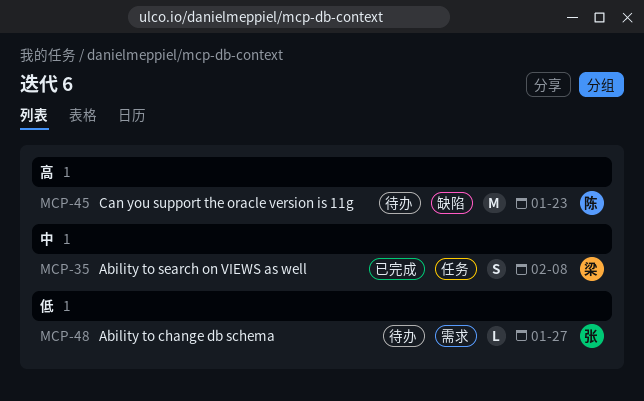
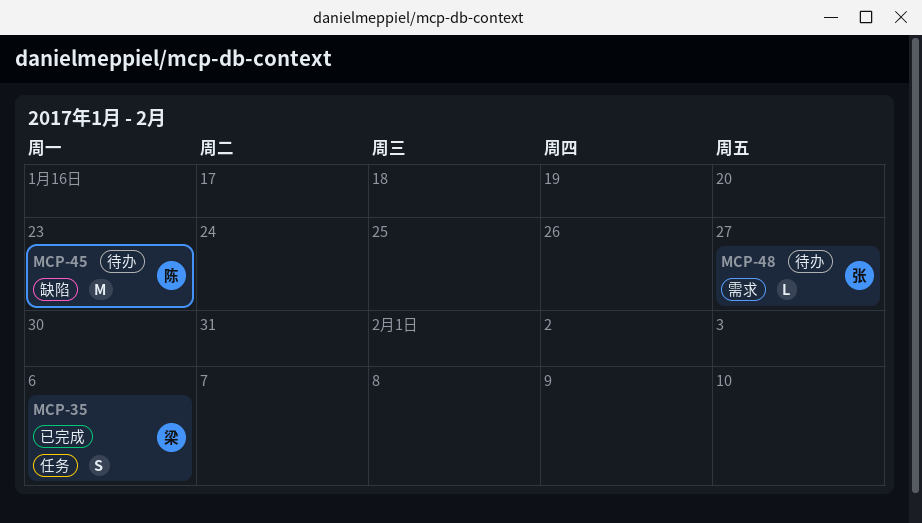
MCP-35, due: Feb 8 -> Feb 6

